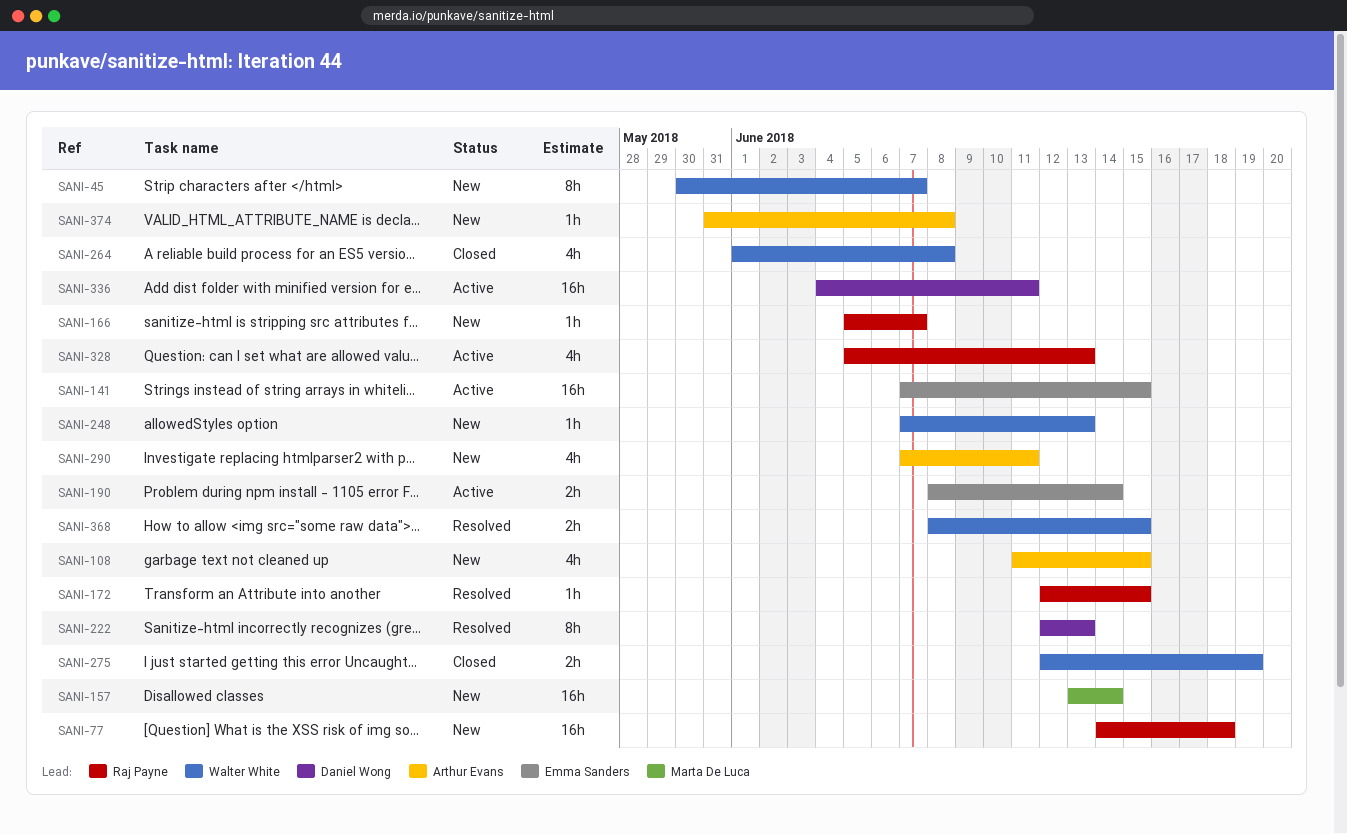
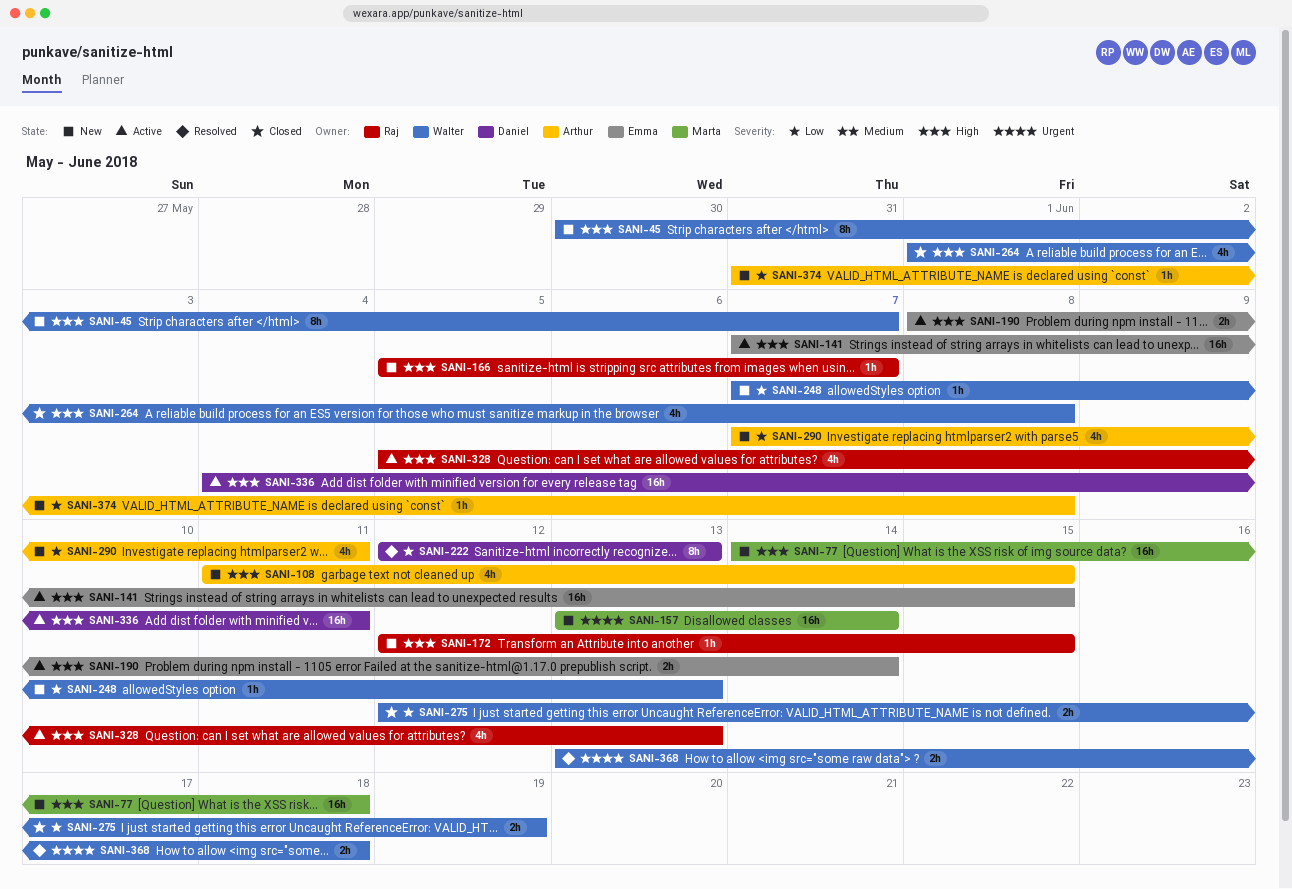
SANI-77, owner: Raj Payne -> Marta De Luca
SANI-172, status: Resolved -> New
SANI-368, start: Jun 8 -> Jun 13
SANI-368, due: Jun 15 -> Jun 18

